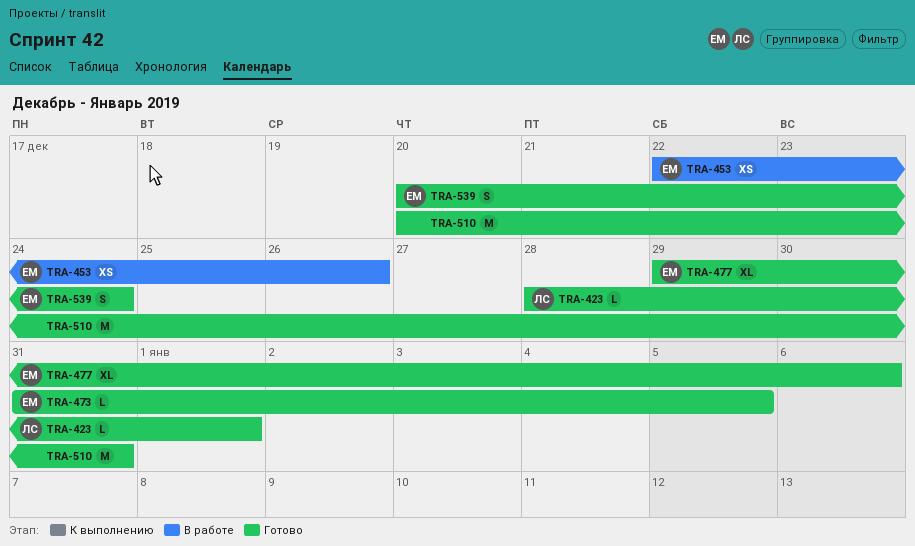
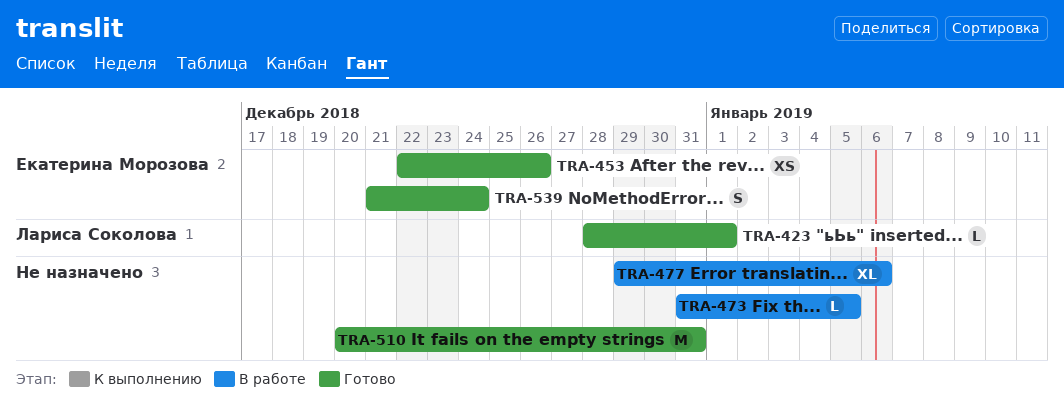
TRA-453, status: В работе -> Готово
TRA-473, status: Готово -> В работе
TRA-473, owner: Екатерина Морозова -> none
TRA-477, status: Готово -> В работе
TRA-477, owner: Екатерина Морозова -> none
TRA-539, start: Dec 20 -> Dec 21

